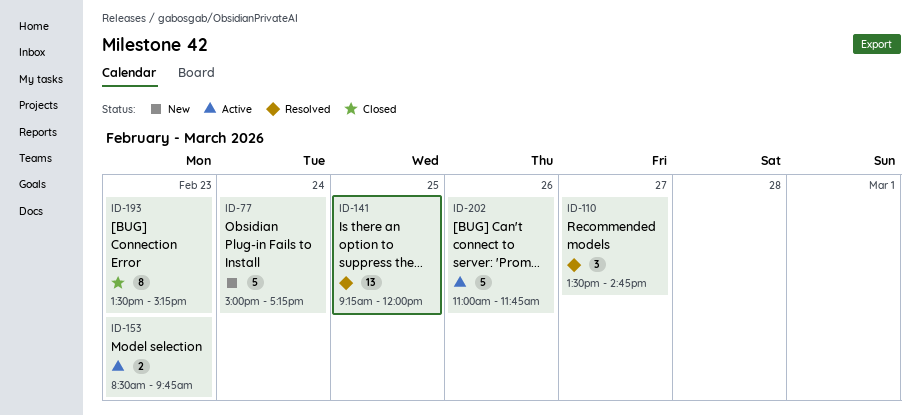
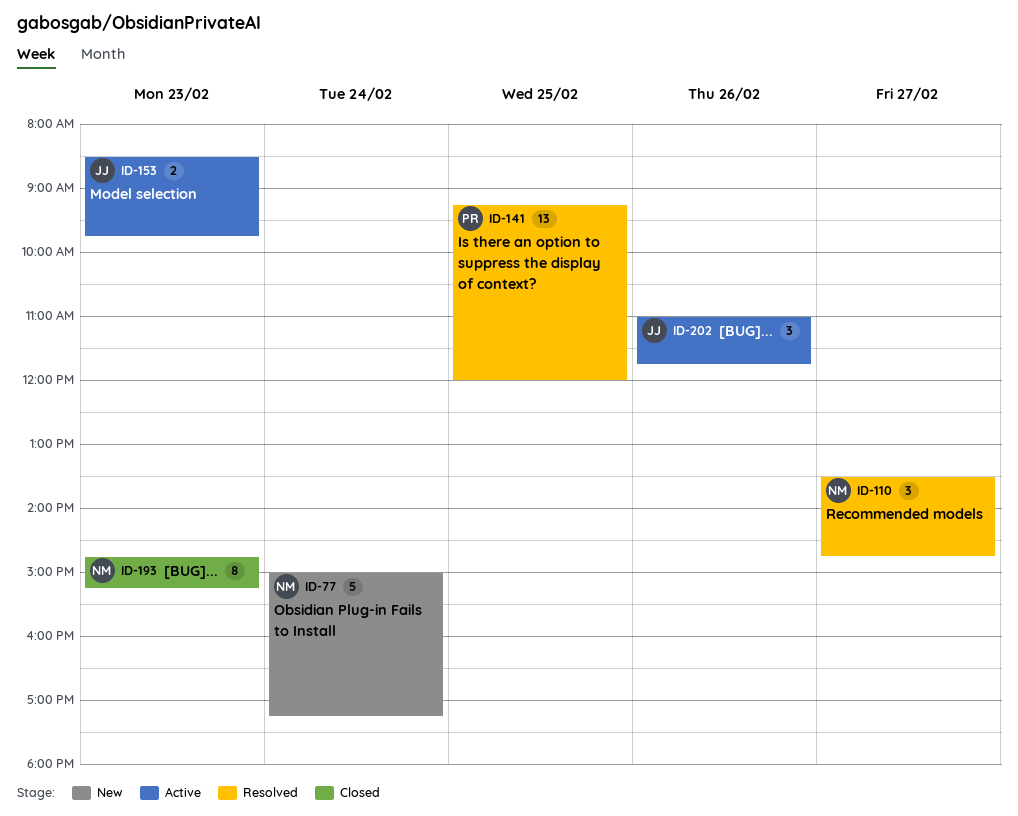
ID-193, begins: 13:30 -> 14:45
ID-202, estimate: 5 -> 3

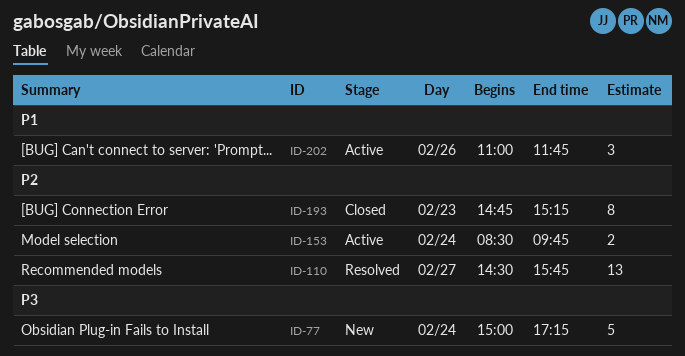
ID-110, estimate: 3 -> 13
ID-110, begins: 13:30 -> 14:30
ID-110, ends: 14:45 -> 15:45
ID-141: present -> none
ID-153, day: Feb 23 -> Feb 24

